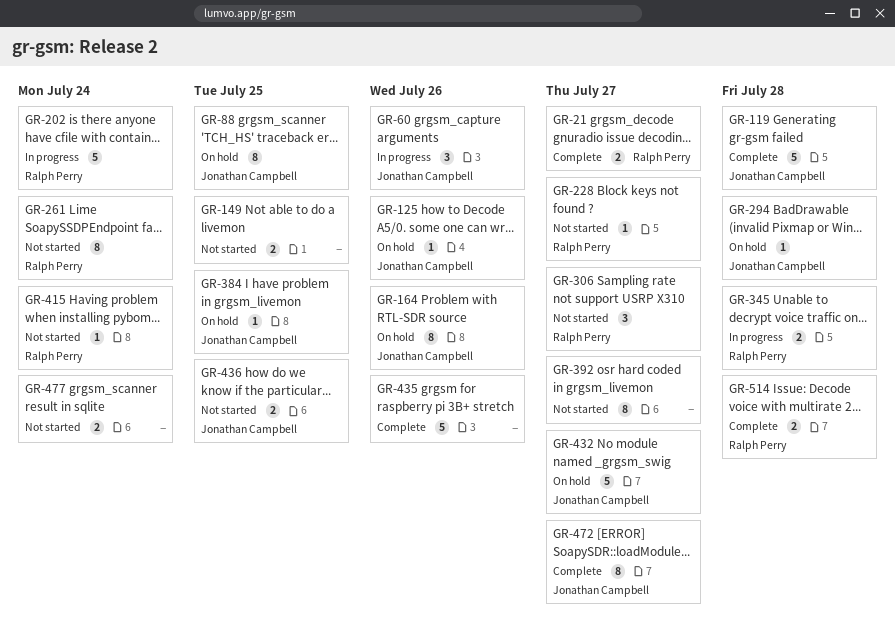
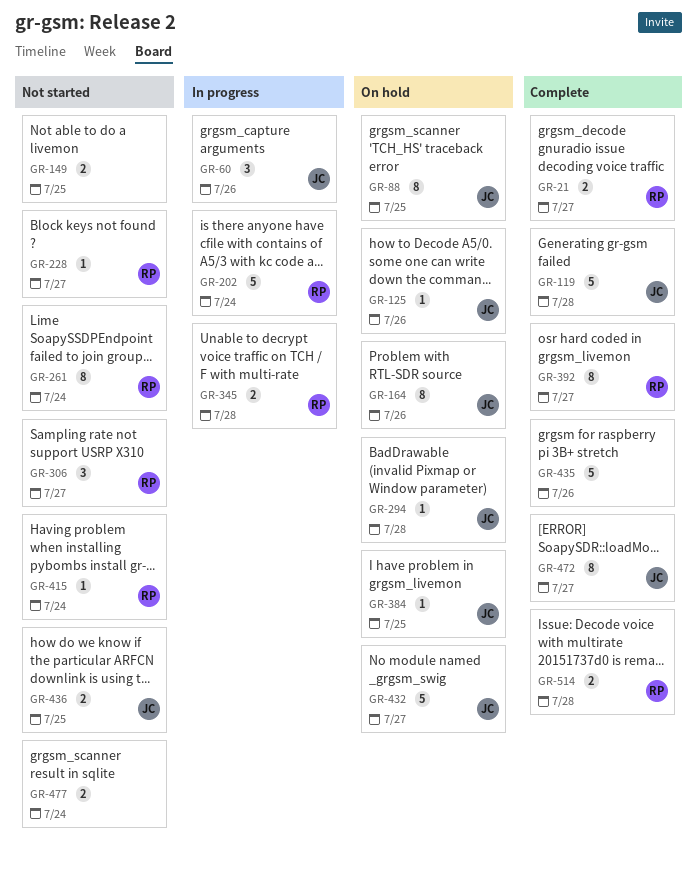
GR-392, status: Not started -> Complete
GR-392, owner: none -> Ralph Perry

